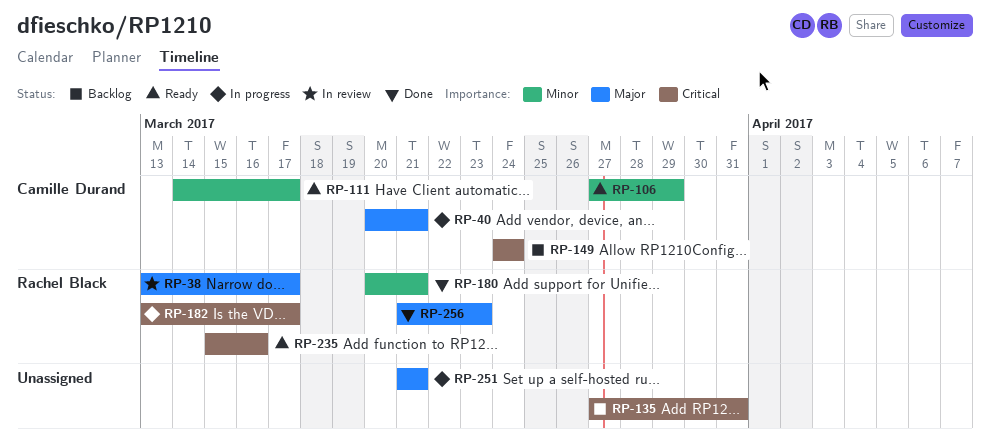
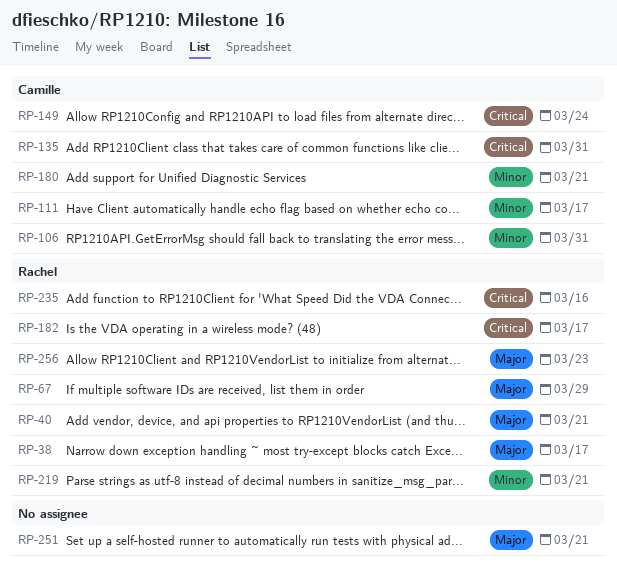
RP-40, owner: Camille Durand -> Rachel Black
RP-67: none -> present
RP-106, due: Mar 29 -> Mar 31
RP-135, owner: none -> Camille Durand
RP-180, owner: Rachel Black -> Camille Durand
RP-219: none -> present

